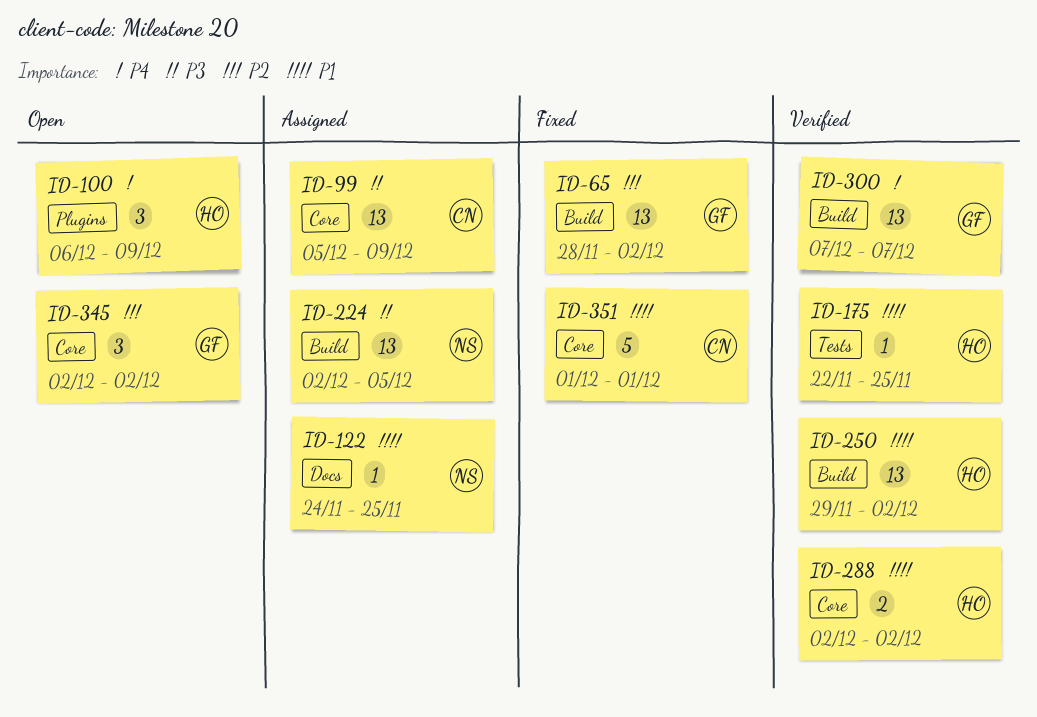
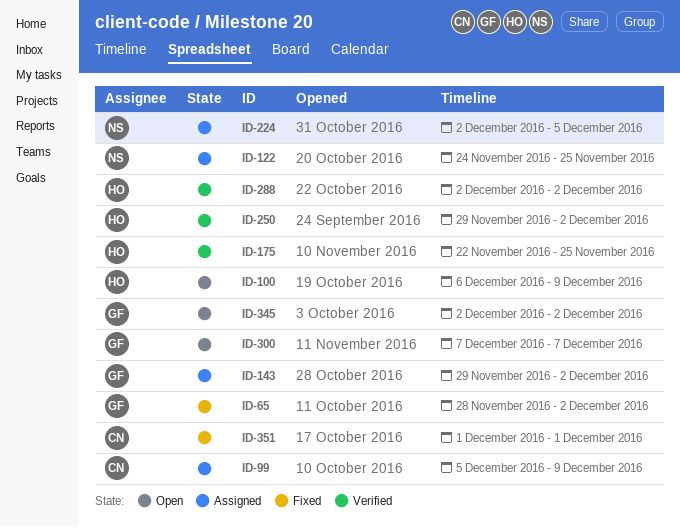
ID-143: none -> present
ID-300, status: Verified -> Open

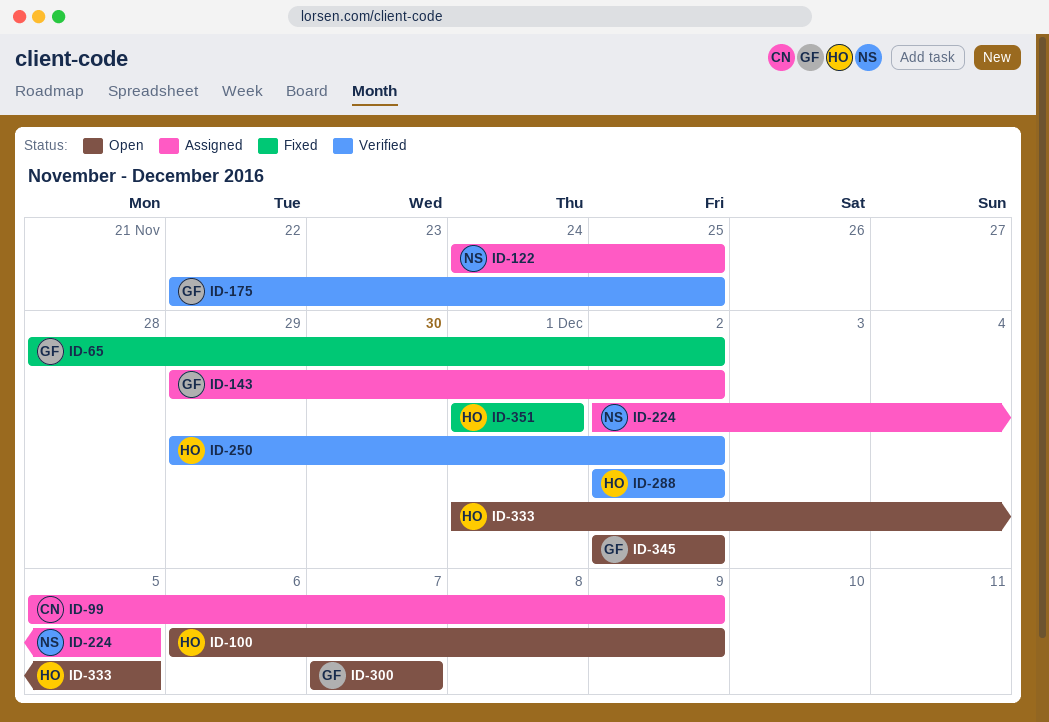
ID-175, owner: HO -> GF
ID-333: none -> present
ID-351, owner: CN -> HO

